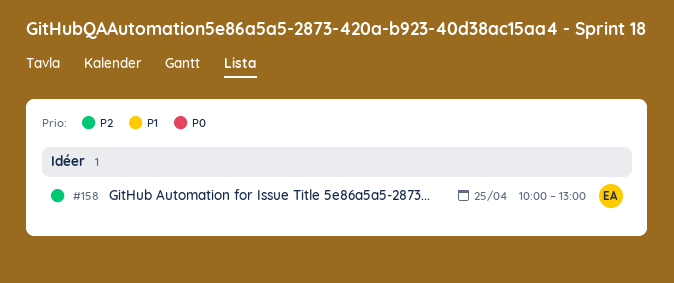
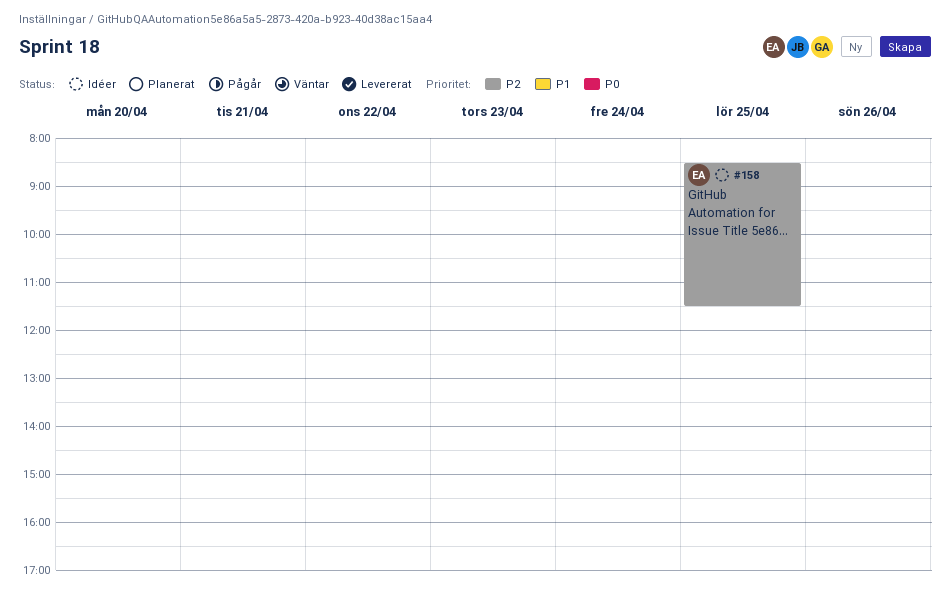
#158, begins: 10:00 -> 08:30
#158, ends: 13:00 -> 11:30

